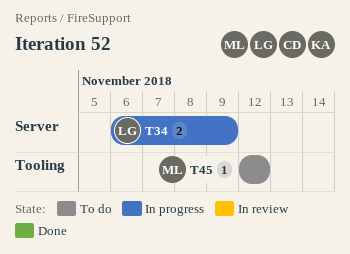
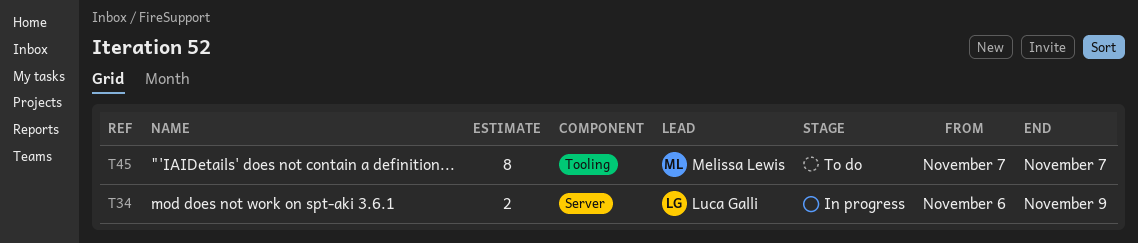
T45, estimate: 1 -> 8
T45, start: Nov 12 -> Nov 7
T45, due: Nov 12 -> Nov 7

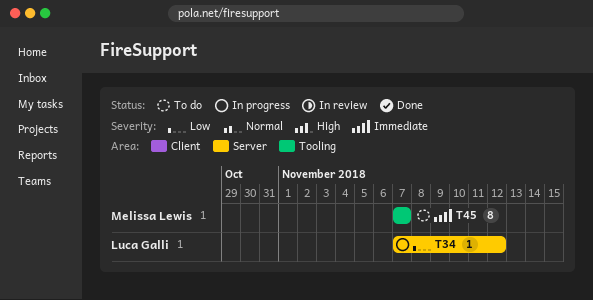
T34, estimate: 2 -> 1
T34, start: Nov 6 -> Nov 7
T34, due: Nov 9 -> Nov 12

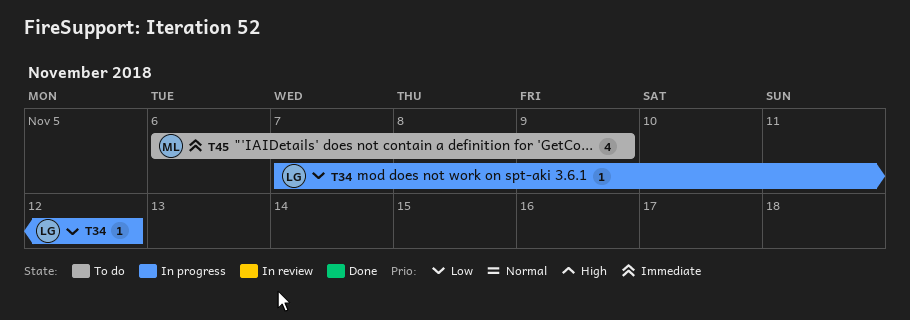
T45, estimate: 8 -> 4
T45, start: Nov 7 -> Nov 6
T45, due: Nov 7 -> Nov 9

